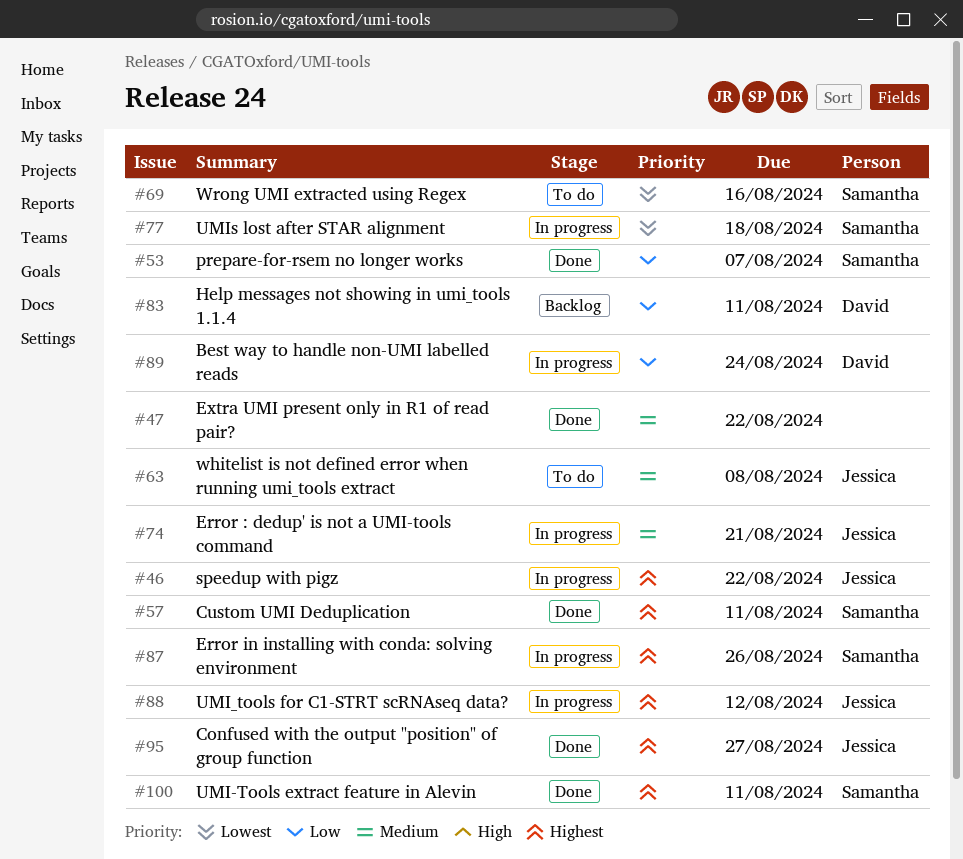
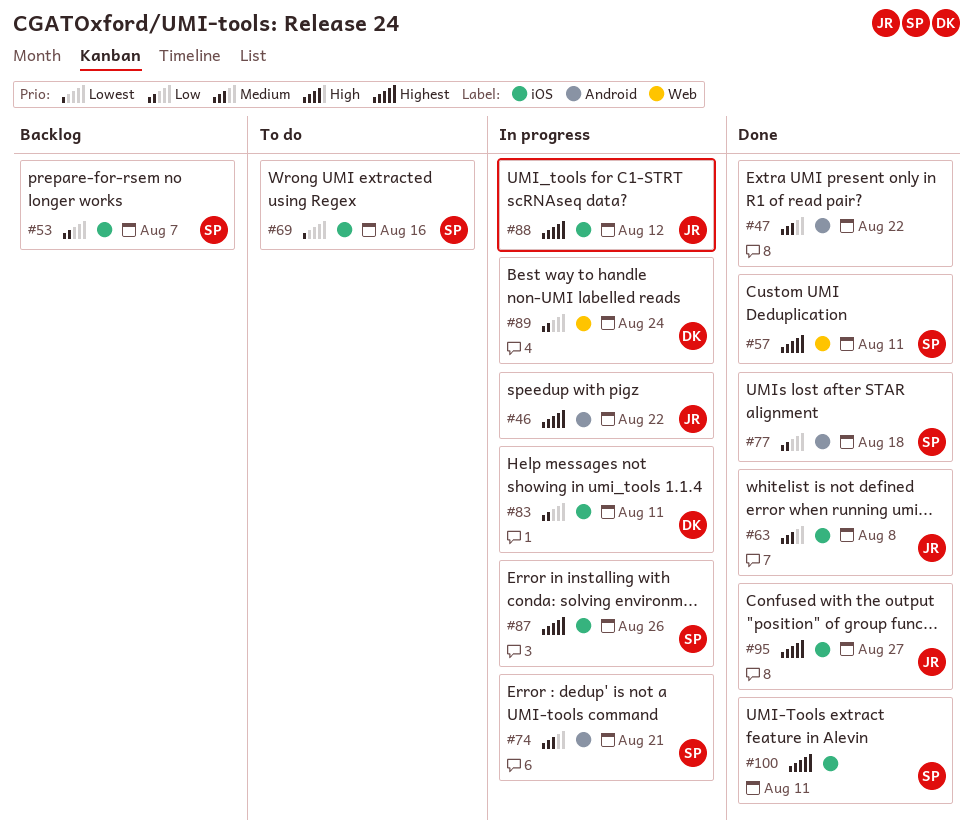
#53, status: Done -> Backlog
#63, status: To do -> Done
#74, owner: Jessica -> Samantha
#77, status: In progress -> Done
#77, priority: Lowest -> Low
#83, status: Backlog -> In progress

